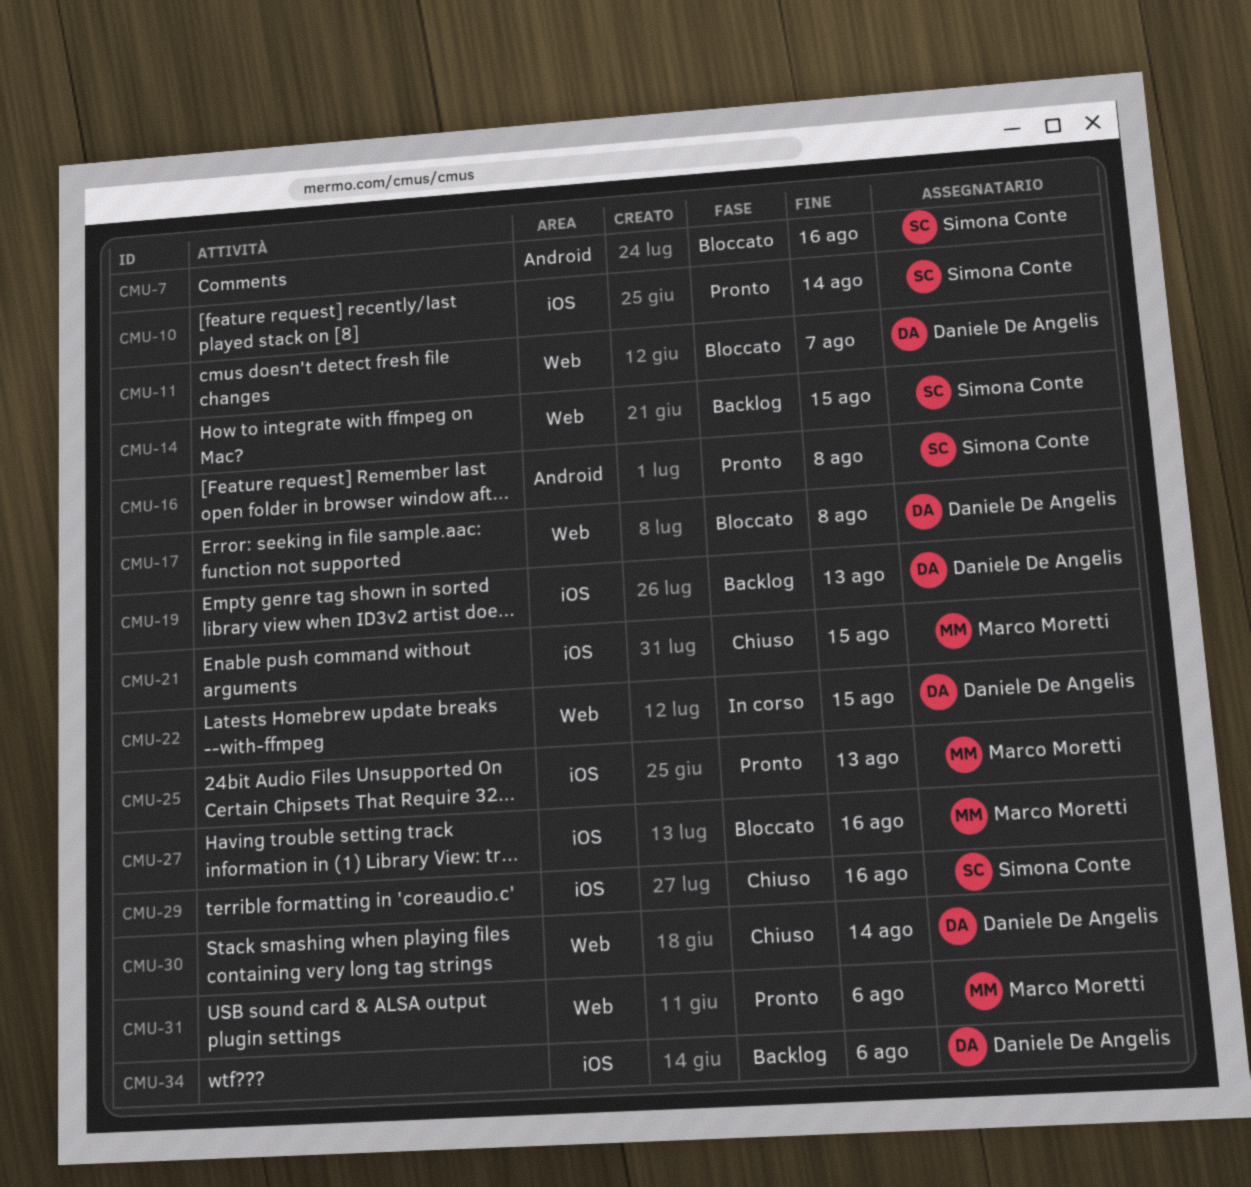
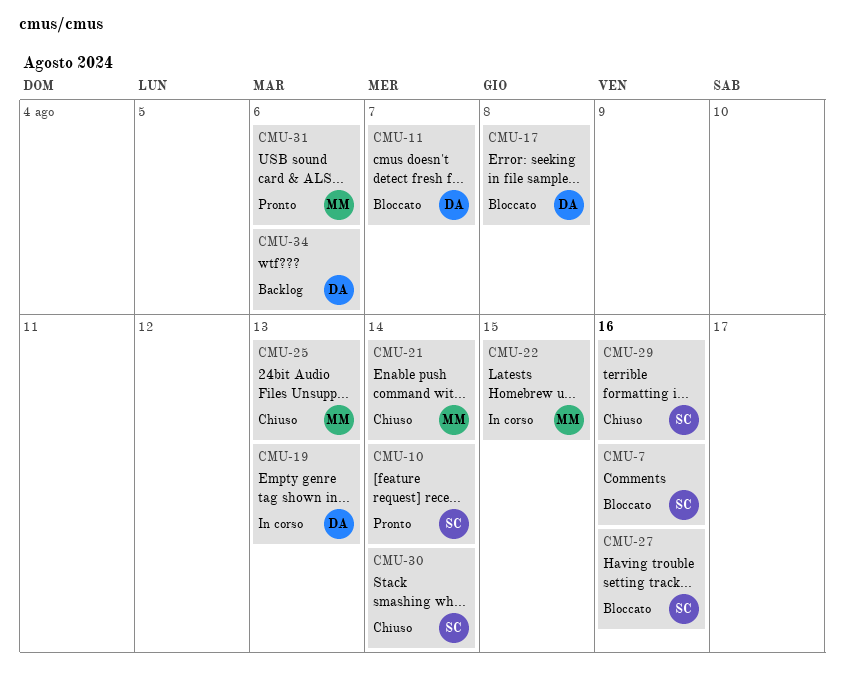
CMU-14: present -> none
CMU-16: present -> none
CMU-19, status: Backlog -> In corso
CMU-21, due: Aug 15 -> Aug 14
CMU-22, owner: Daniele De Angelis -> Marco Moretti
CMU-25, status: Pronto -> Chiuso
CMU-27, owner: Marco Moretti -> Simona Conte
CMU-30, owner: Daniele De Angelis -> Simona Conte

